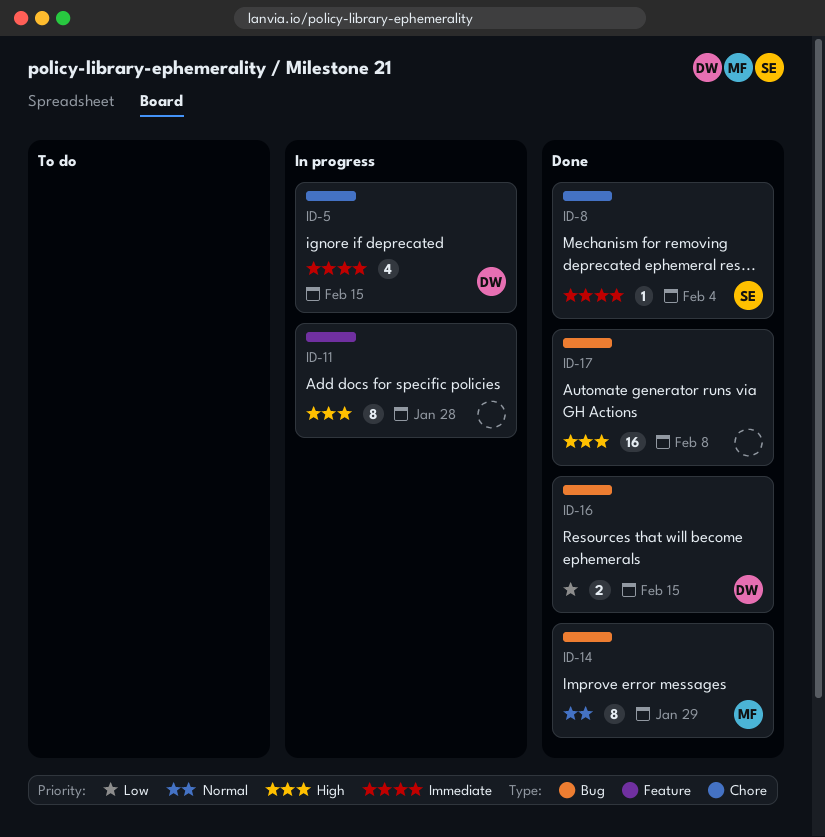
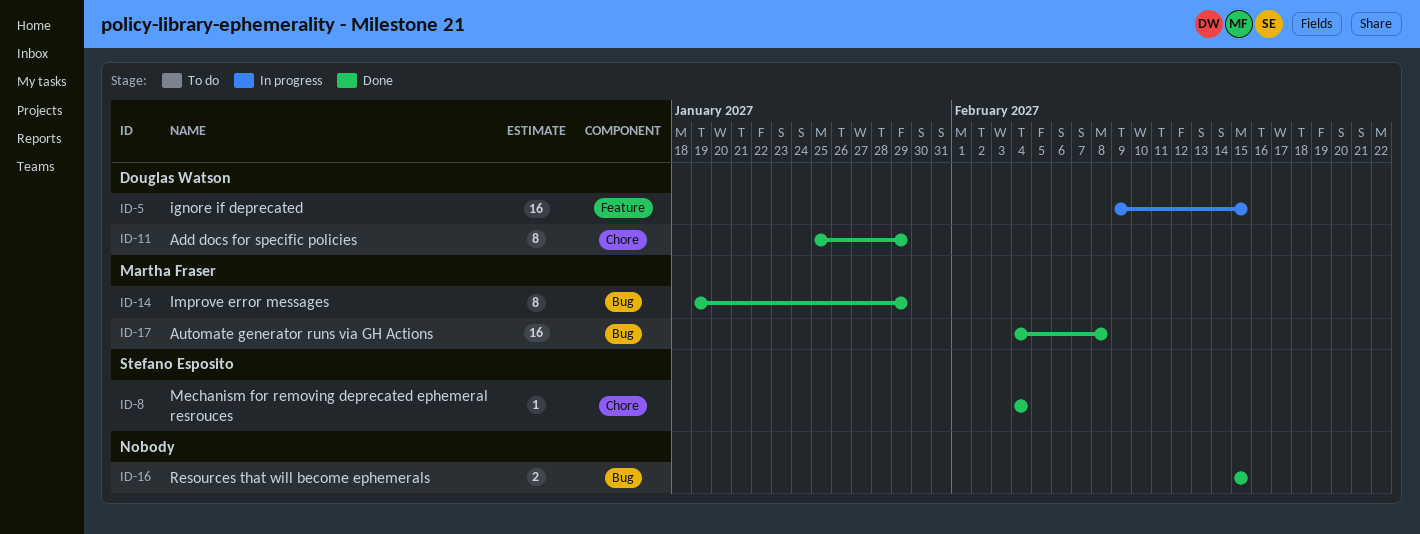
ID-5, label: Chore -> Feature
ID-5, estimate: 4 -> 16
ID-11, status: In progress -> Done
ID-11, owner: none -> Douglas Watson
ID-11, label: Feature -> Chore
ID-11, due: Jan 28 -> Jan 29
ID-16, owner: Douglas Watson -> none
ID-17, owner: none -> Martha Fraser

